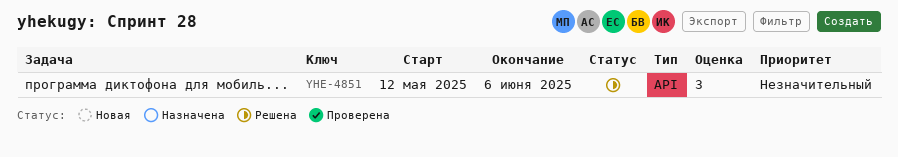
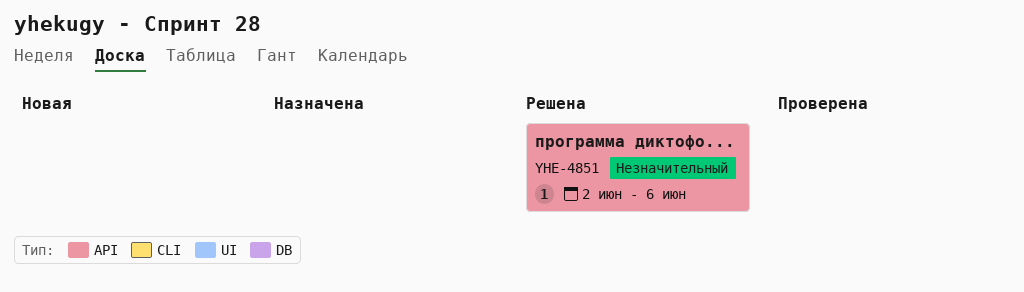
YHE-4851, estimate: 3 -> 1
YHE-4851, start: May 12 -> Jun 2

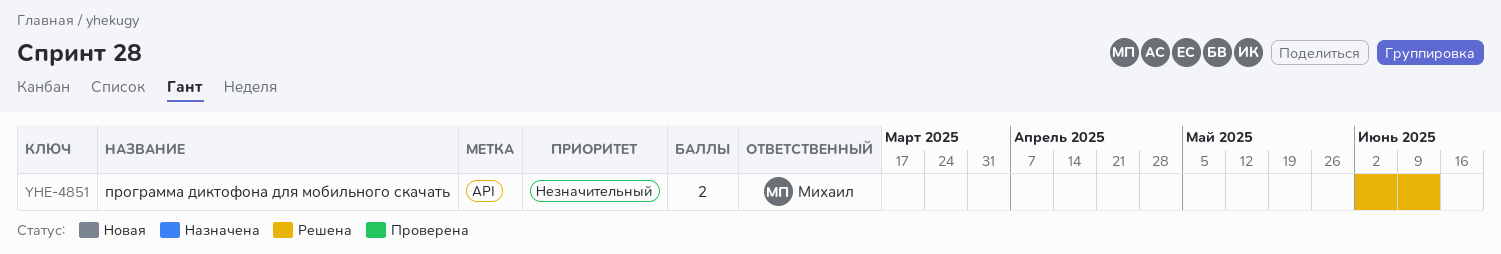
YHE-4851, estimate: 1 -> 2
YHE-4851, due: Jun 6 -> Jun 13

